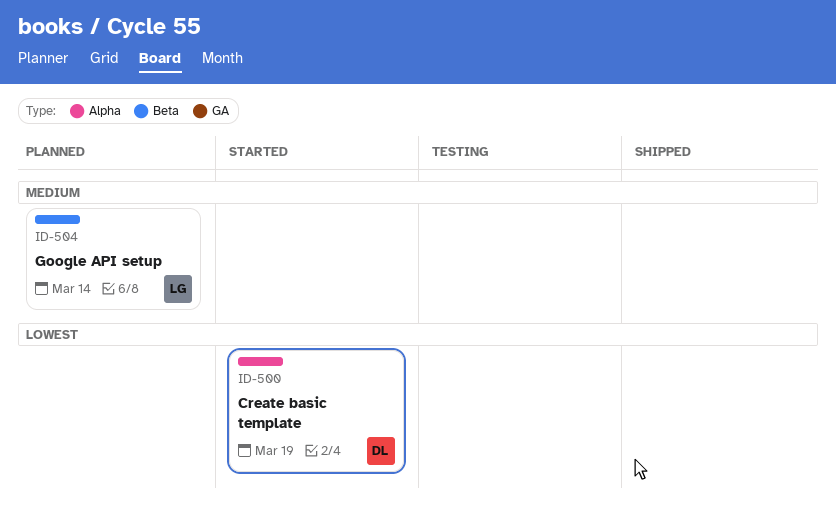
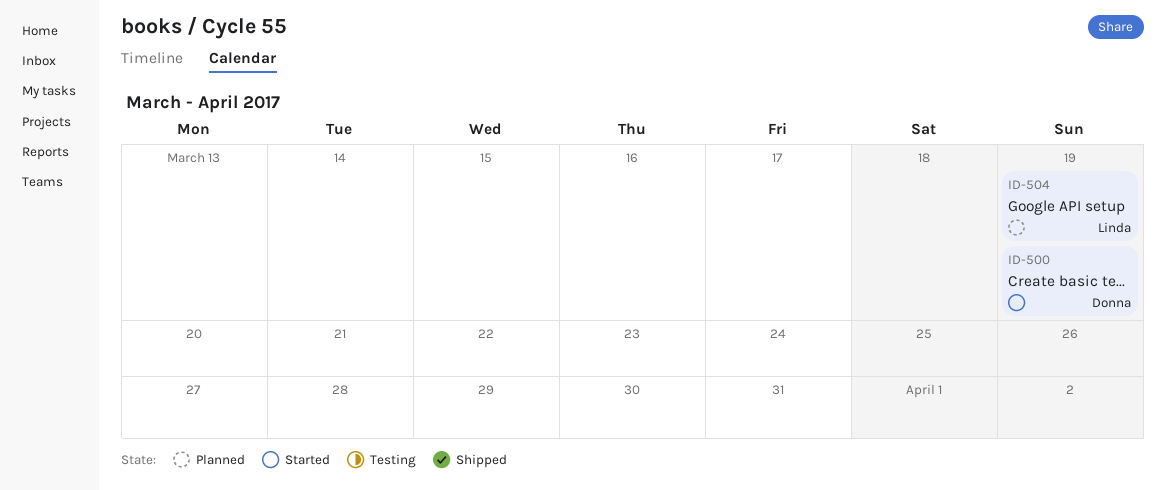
ID-504, due: Mar 14 -> Mar 19

